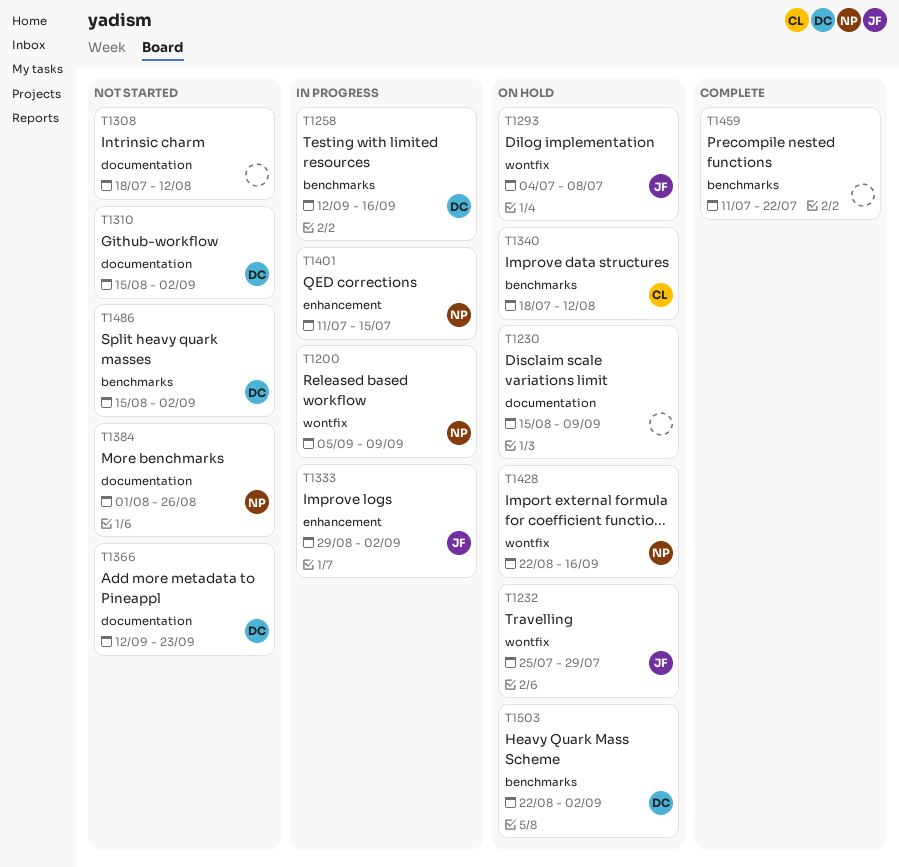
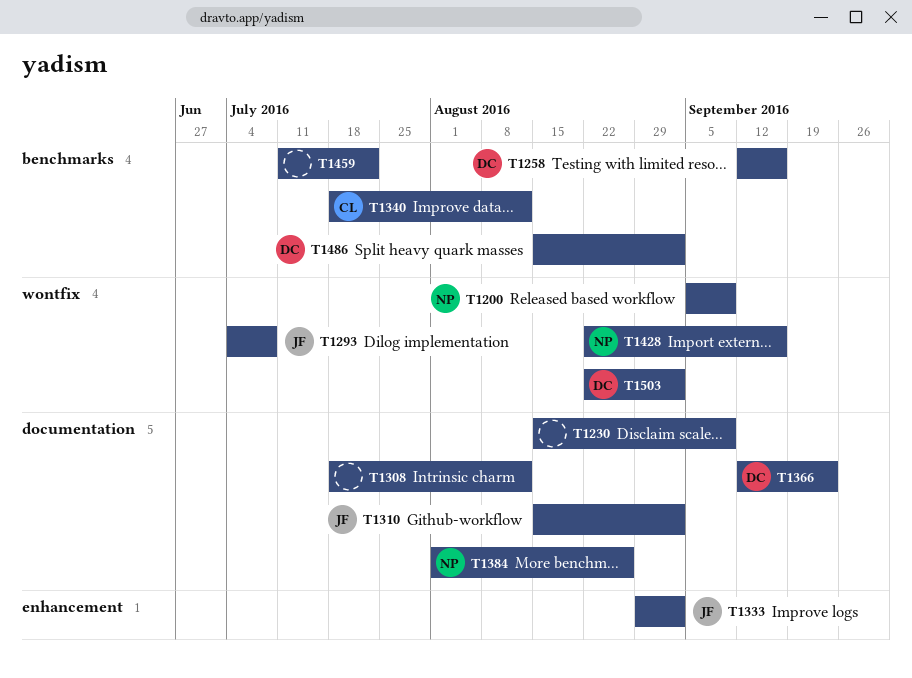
T1232: present -> none
T1310, owner: DC -> JF
T1401: present -> none
T1503, label: benchmarks -> wontfix

